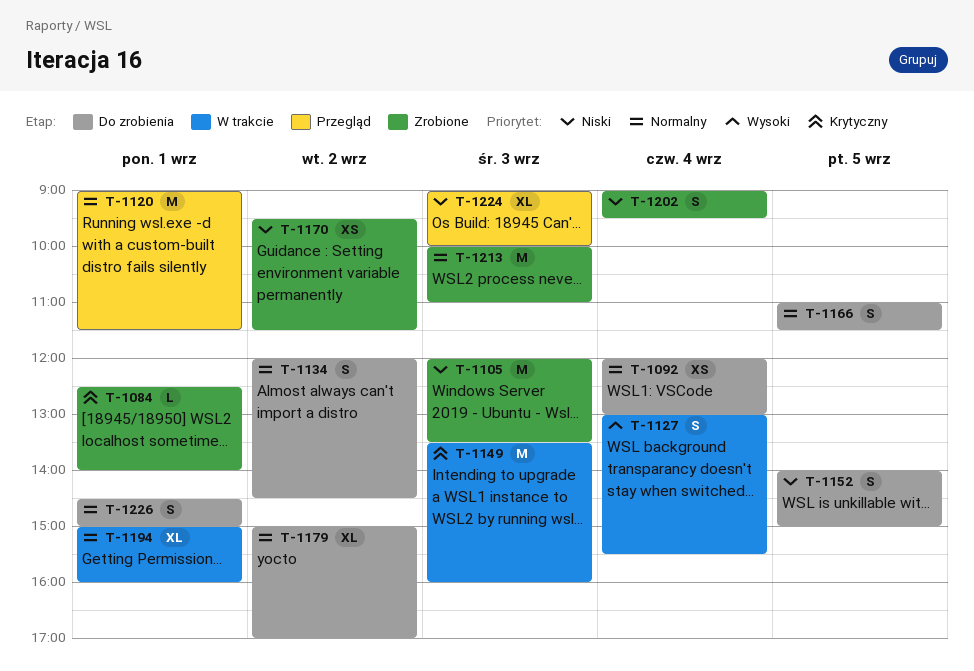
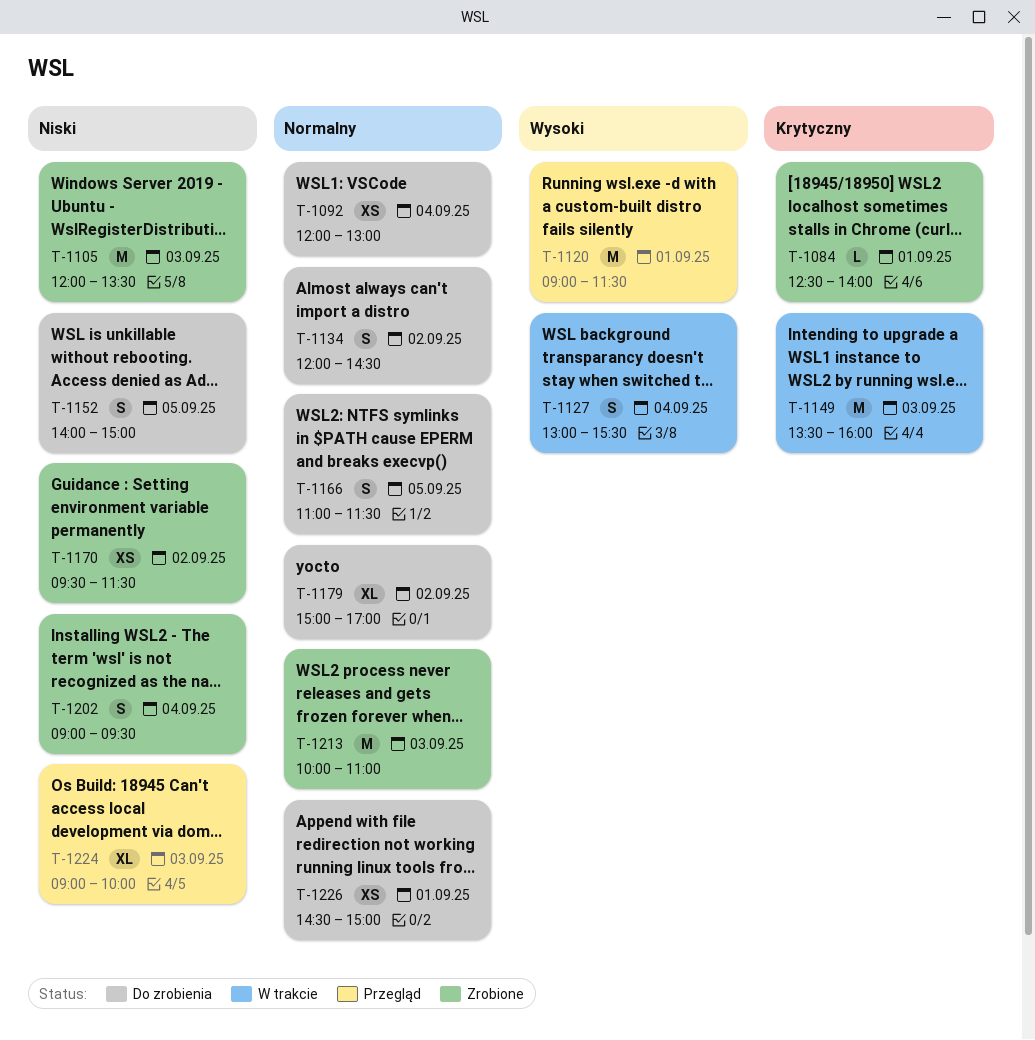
T-1120, priority: Normalny -> Wysoki
T-1194: present -> none
T-1226, estimate: S -> XS

